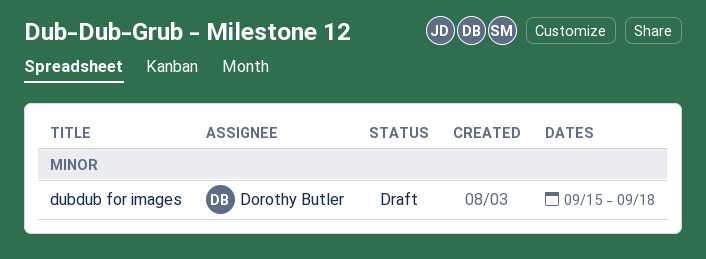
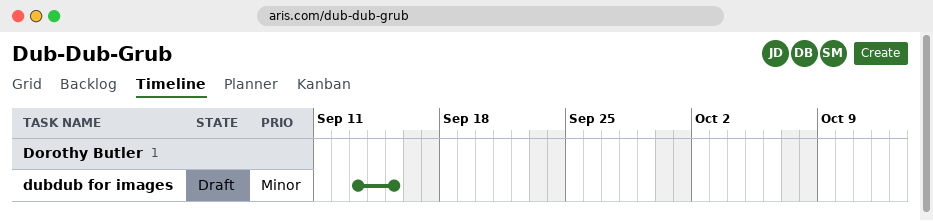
dubdub for images, start: Sep 15 -> Sep 13
dubdub for images, due: Sep 18 -> Sep 15

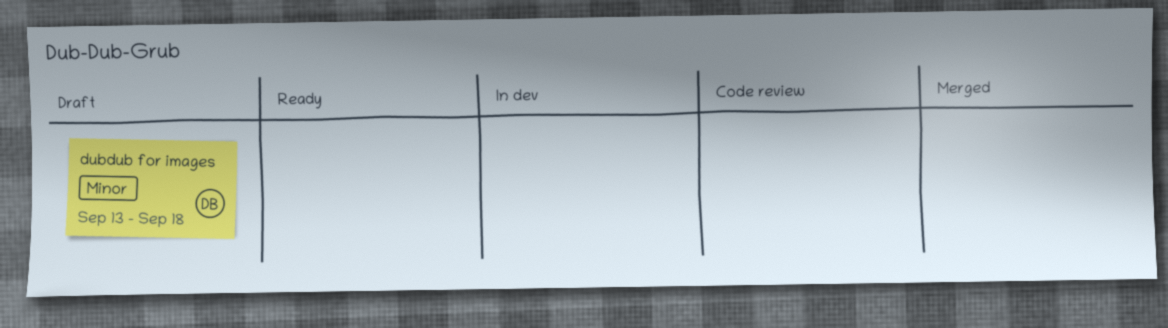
dubdub for images, due: Sep 15 -> Sep 18

